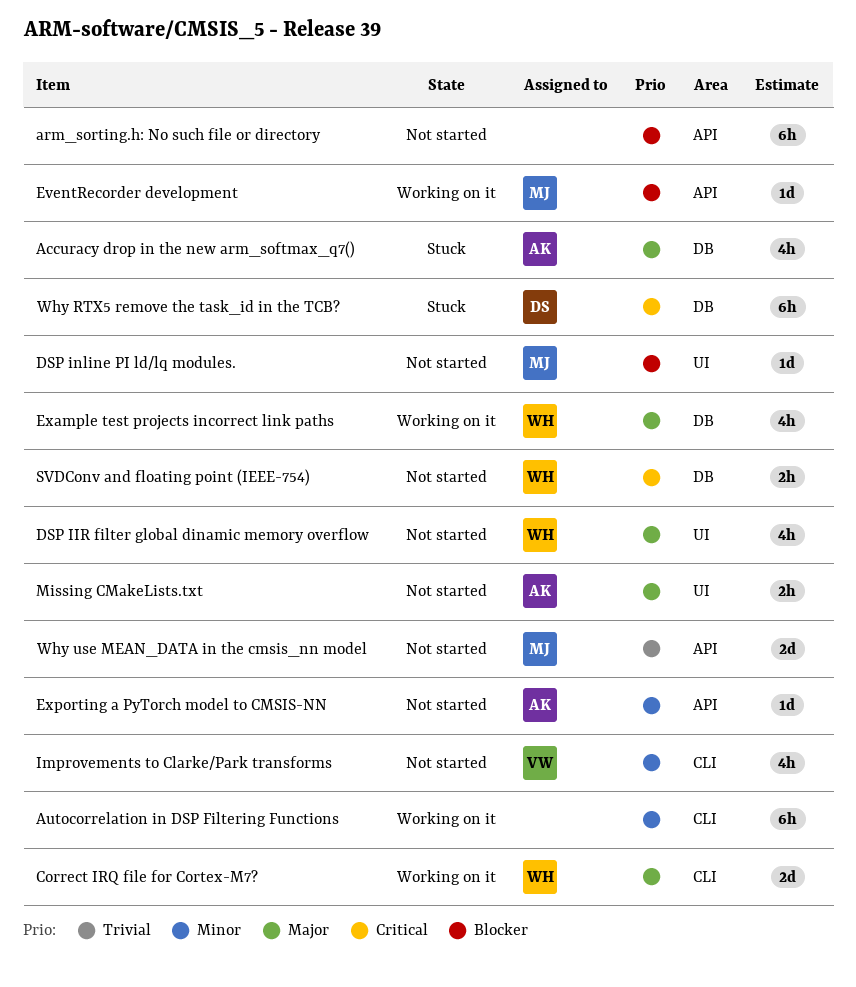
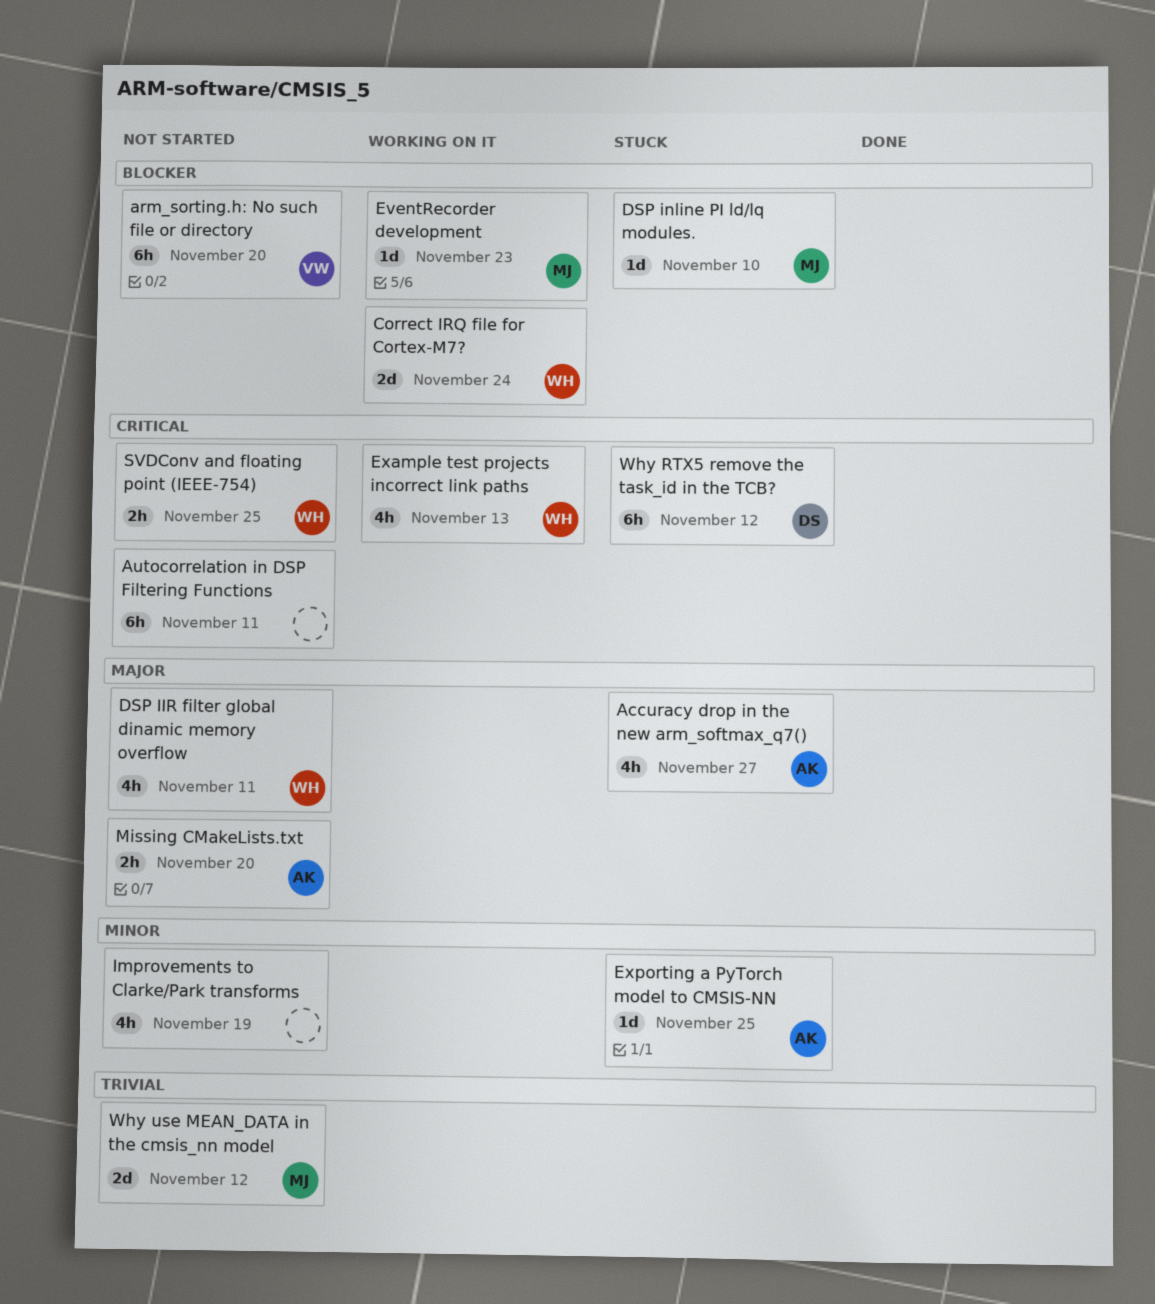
arm_sorting.h: No such file or directory, owner: none -> VW
Autocorrelation in DSP Filtering Functions, status: Working on it -> Not started
Autocorrelation in DSP Filtering Functions, priority: Minor -> Critical
Correct IRQ file for Cortex-M7?, priority: Major -> Blocker
DSP inline PI ld/lq modules., status: Not started -> Stuck
Example test projects incorrect link paths, priority: Major -> Critical
Exporting a PyTorch model to CMSIS-NN, status: Not started -> Stuck
Improvements to Clarke/Park transforms, owner: VW -> none

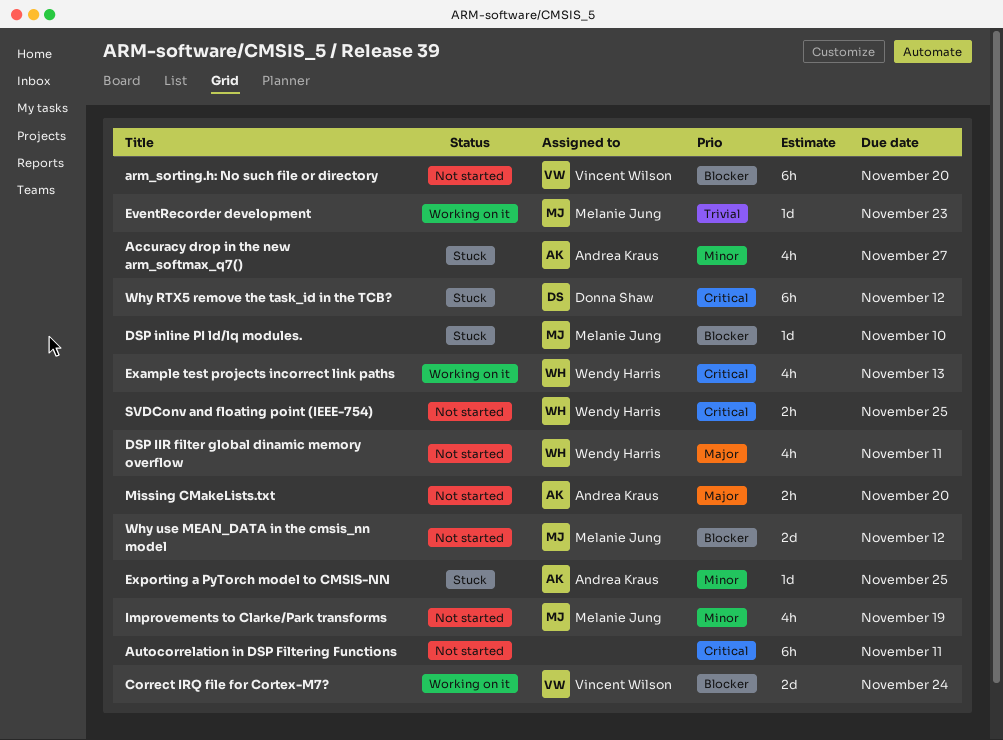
Accuracy drop in the new arm_softmax_q7(), priority: Major -> Minor
Correct IRQ file for Cortex-M7?, owner: Wendy Harris -> Vincent Wilson
EventRecorder development, priority: Blocker -> Trivial
Improvements to Clarke/Park transforms, owner: none -> Melanie Jung
Why use MEAN_DATA in the cmsis_nn model, priority: Trivial -> Blocker

